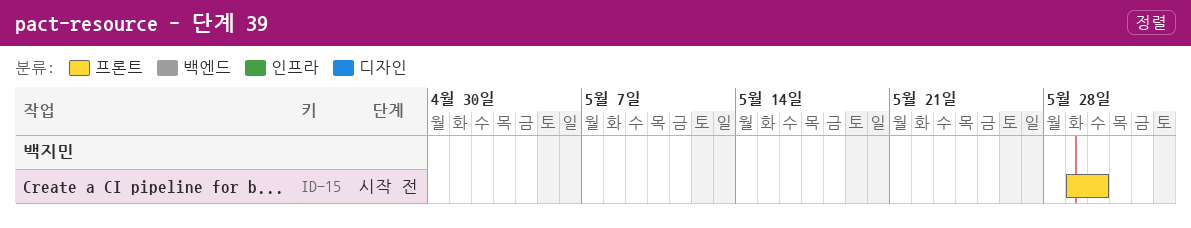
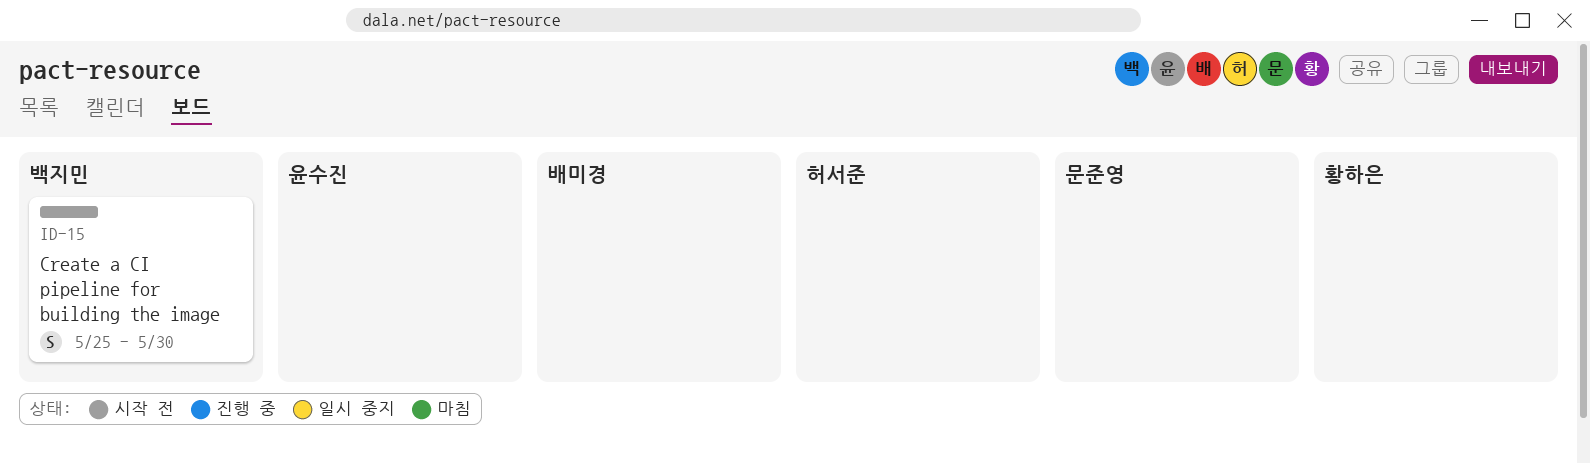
ID-15, start: May 29 -> May 25

